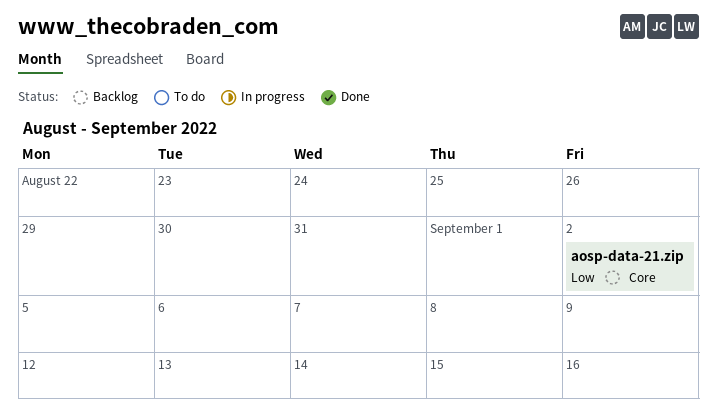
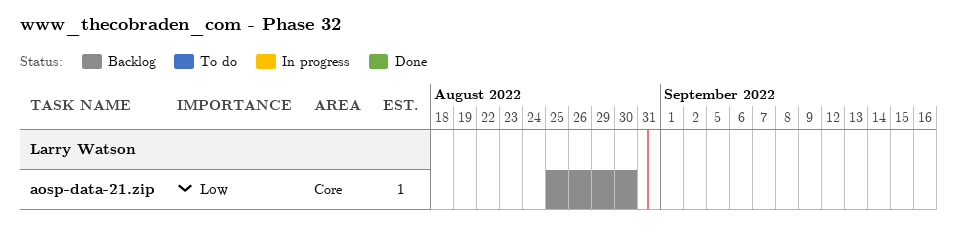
aosp-data-21.zip, due: Sep 2 -> Aug 30

